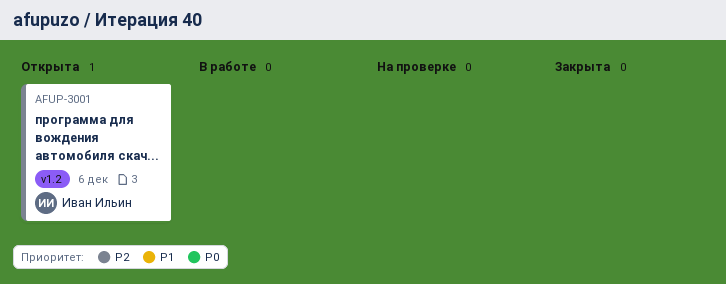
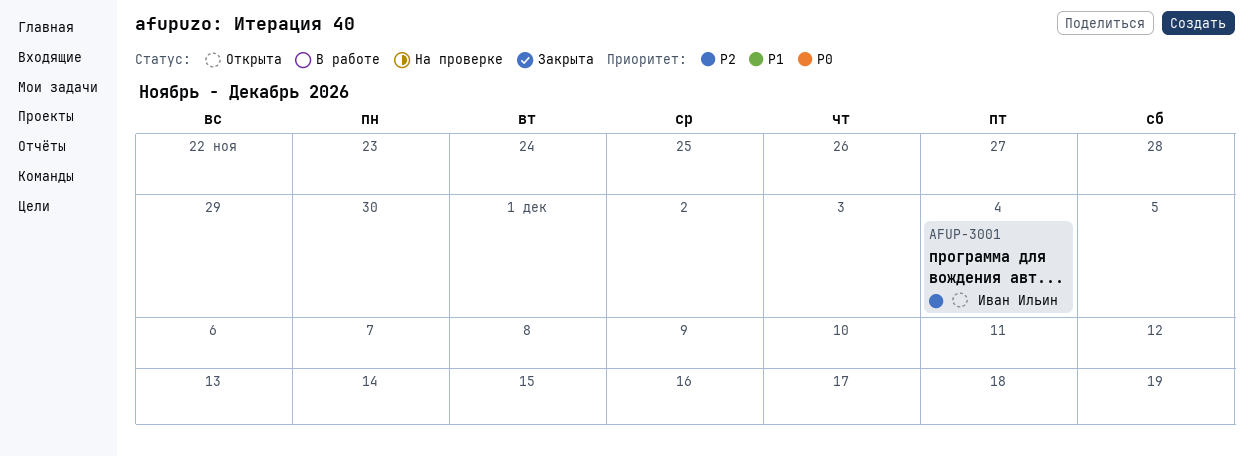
AFUP-3001, due: Dec 6 -> Dec 4

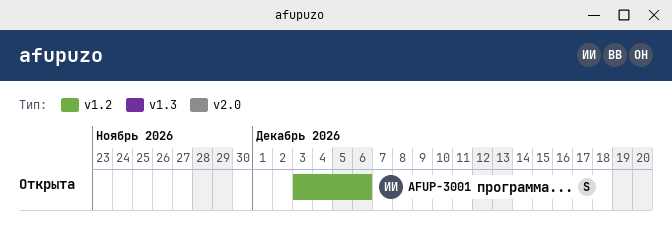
AFUP-3001, due: Dec 4 -> Dec 6

